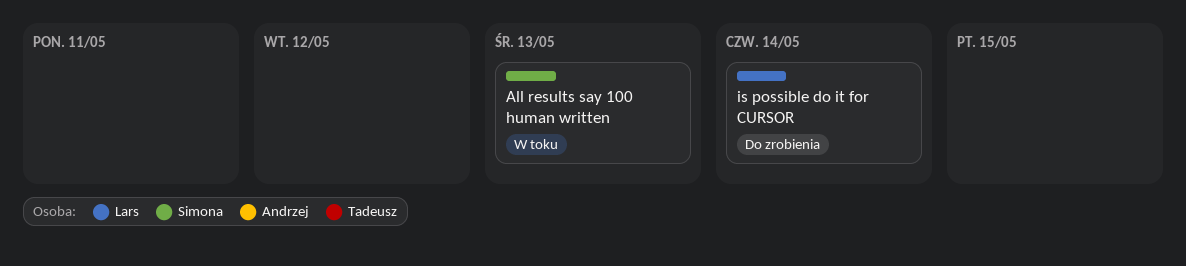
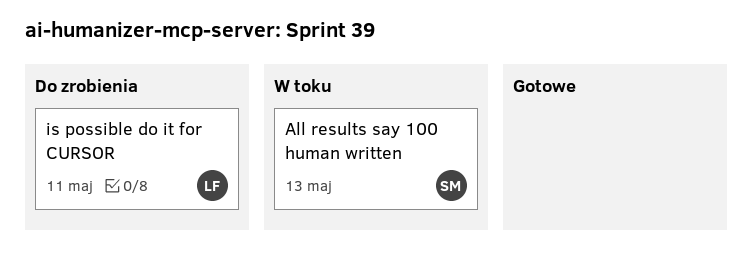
is possible do it for CURSOR, due: May 14 -> May 11

